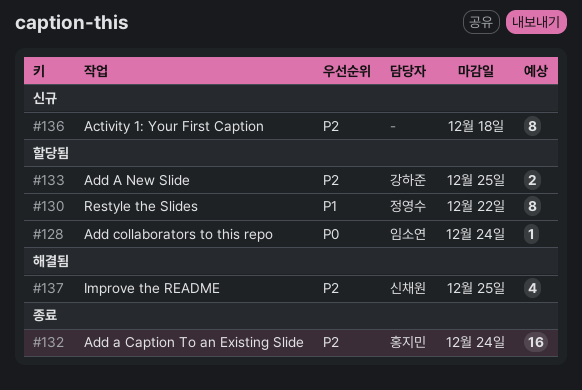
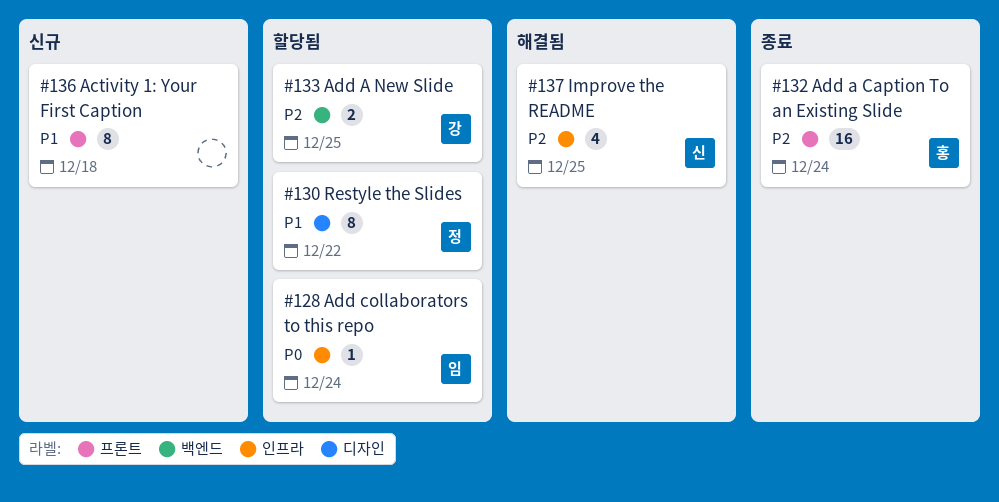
#136, priority: P2 -> P1

